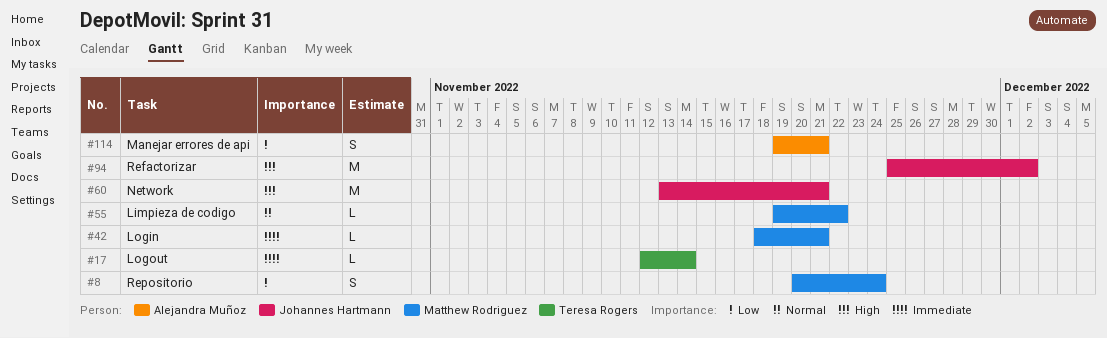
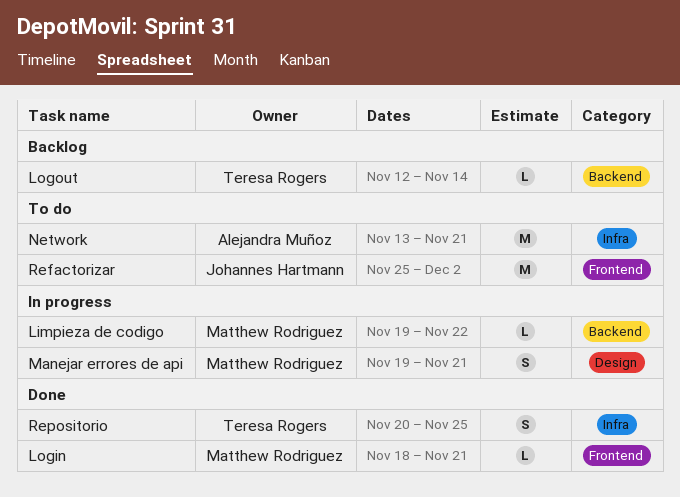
Manejar errores de api, owner: Alejandra Muñoz -> Matthew Rodriguez
Network, owner: Johannes Hartmann -> Alejandra Muñoz
Repositorio, owner: Matthew Rodriguez -> Teresa Rogers
Repositorio, due: Nov 24 -> Nov 25

